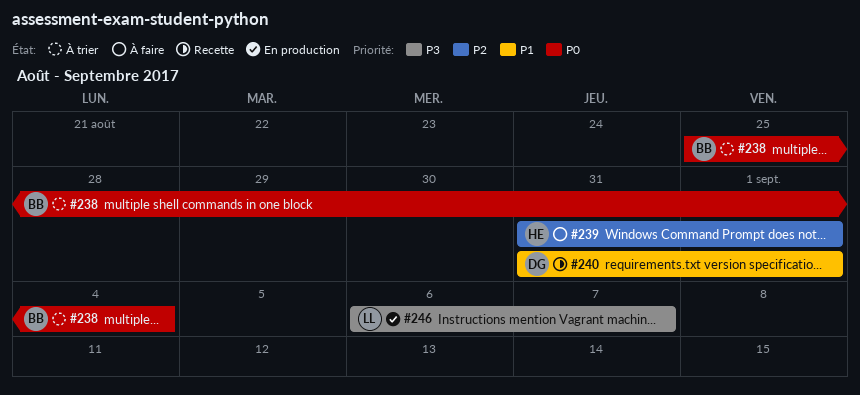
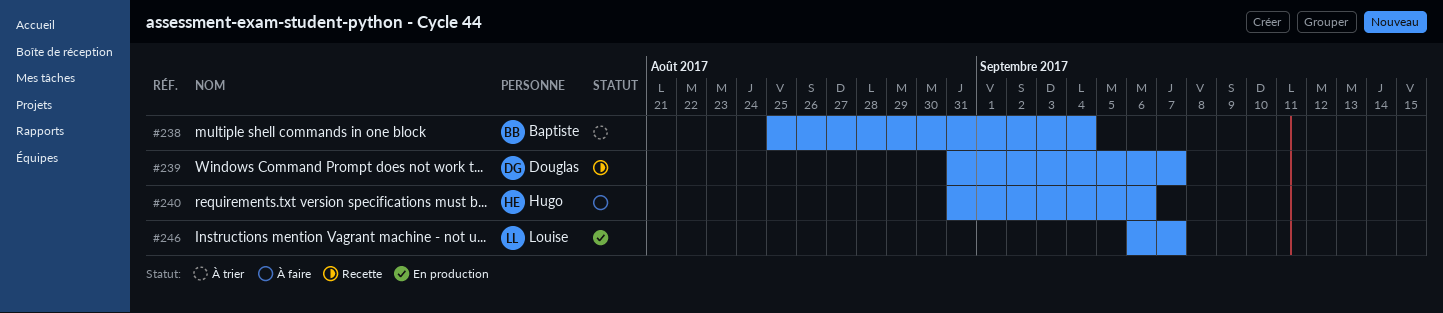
#239, status: À faire -> Recette
#239, owner: Hugo -> Douglas
#239, due: Sep 1 -> Sep 7
#240, status: Recette -> À faire
#240, owner: Douglas -> Hugo
#240, due: Sep 1 -> Sep 6

